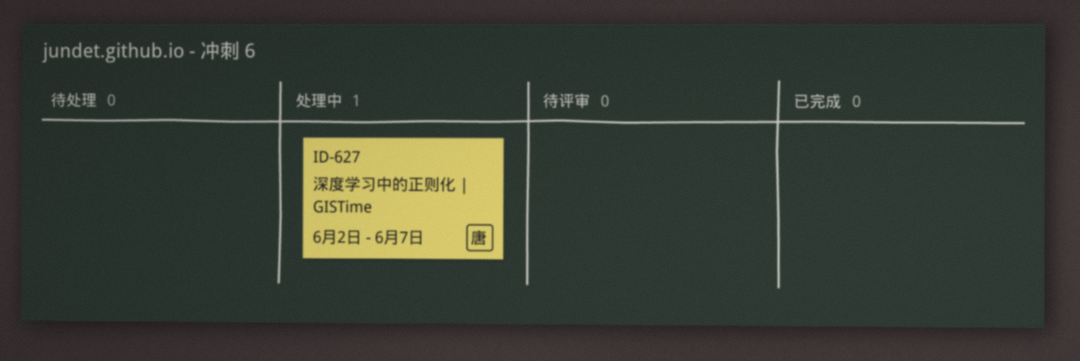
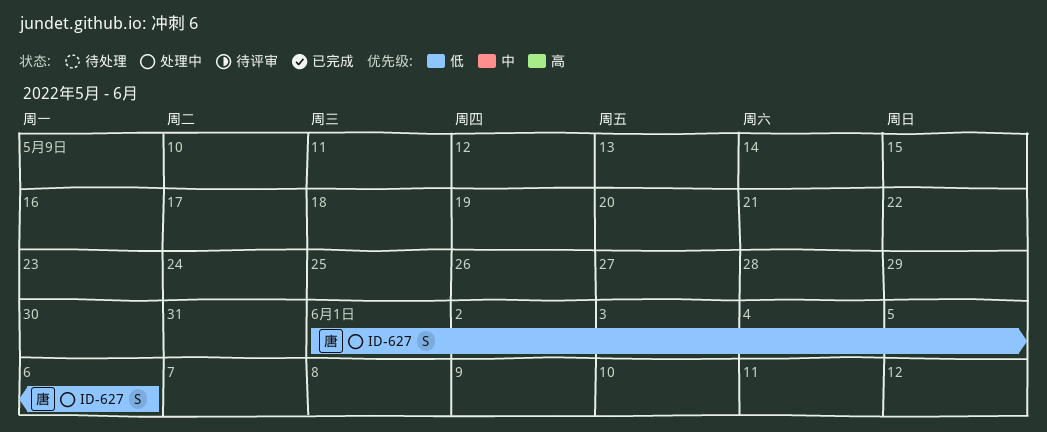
ID-627, start: Jun 2 -> Jun 1
ID-627, due: Jun 7 -> Jun 6

